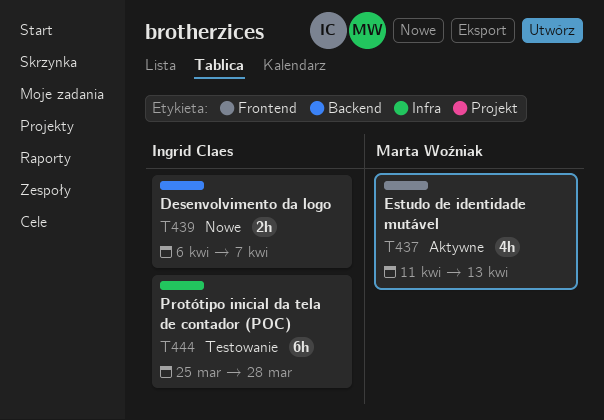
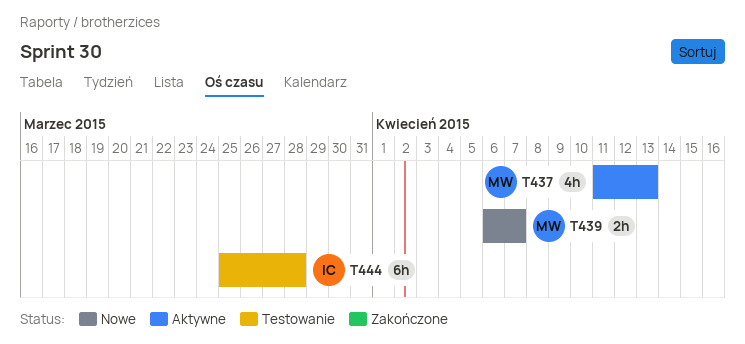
T439, owner: Ingrid Claes -> Marta Woźniak

